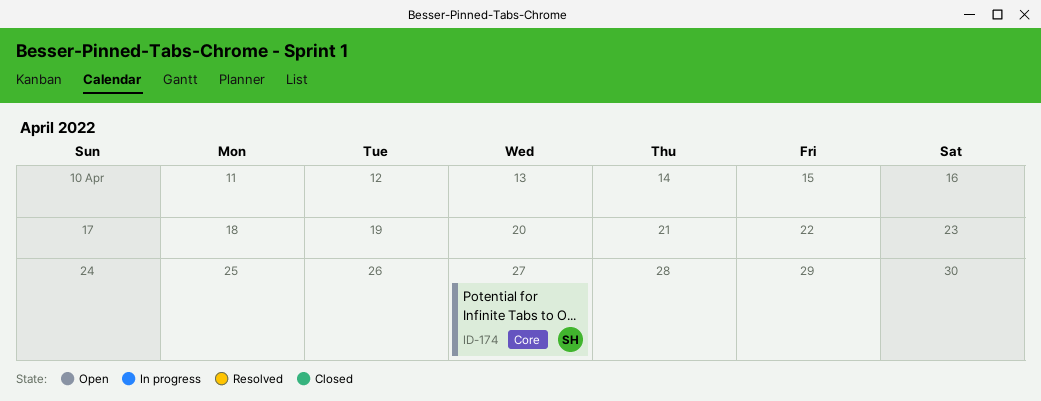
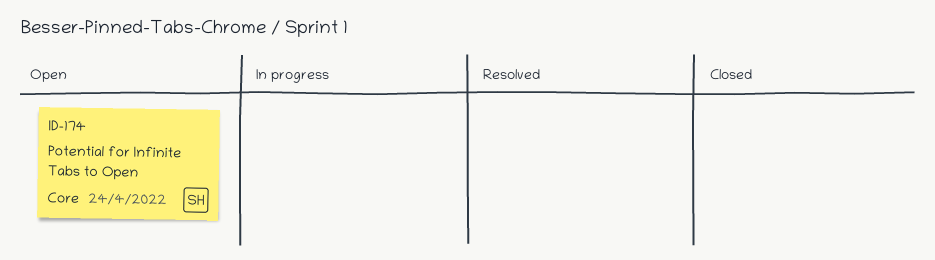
ID-174, due: Apr 27 -> Apr 24

